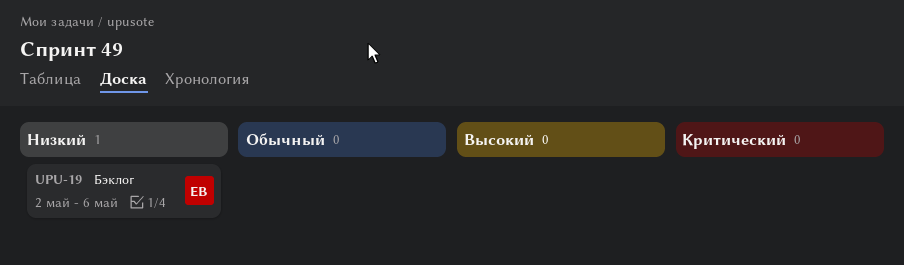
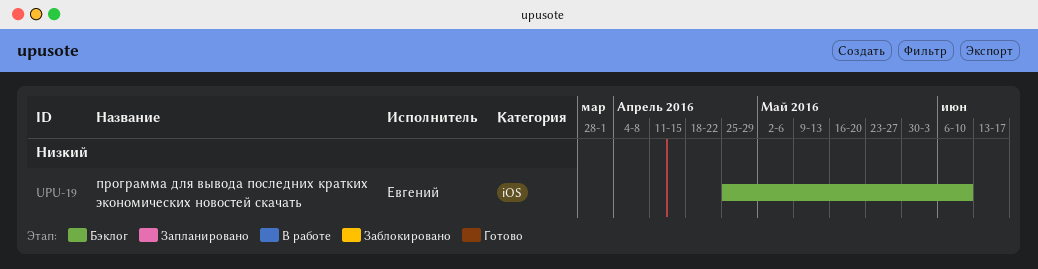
UPU-19, start: May 2 -> Apr 25
UPU-19, due: May 6 -> Jun 10

